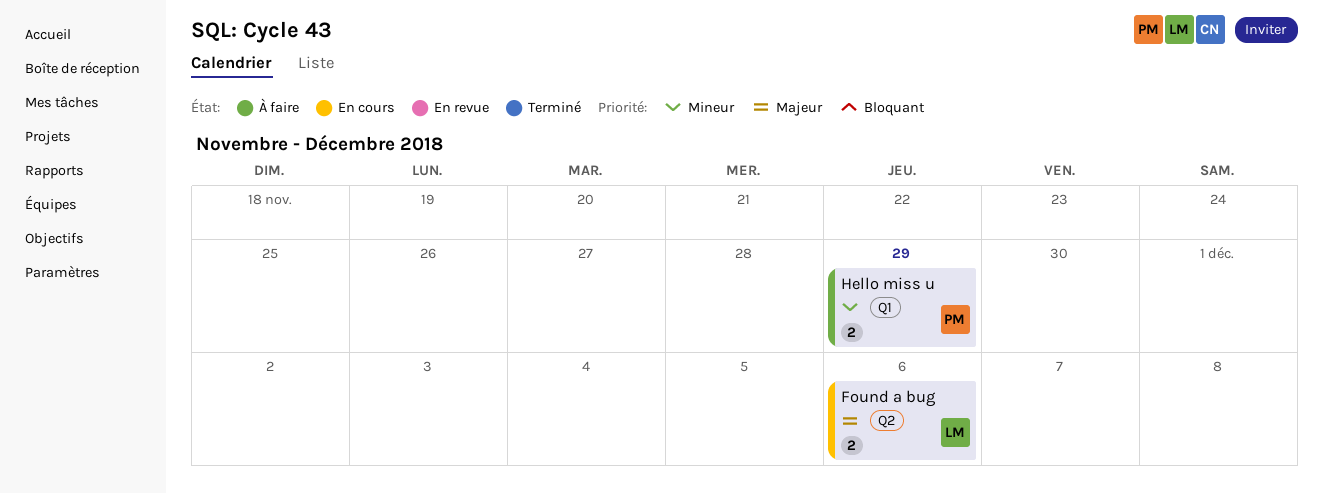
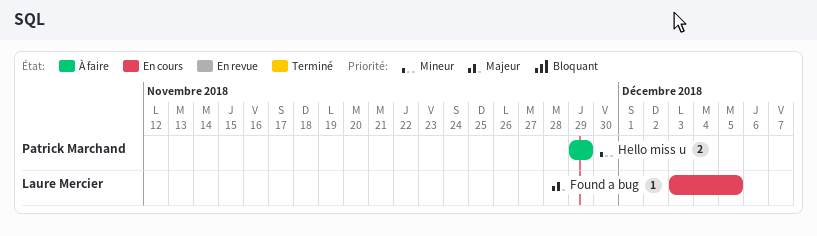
Found a bug, estimate: 2 -> 1
Found a bug, due: Dec 6 -> Dec 5

